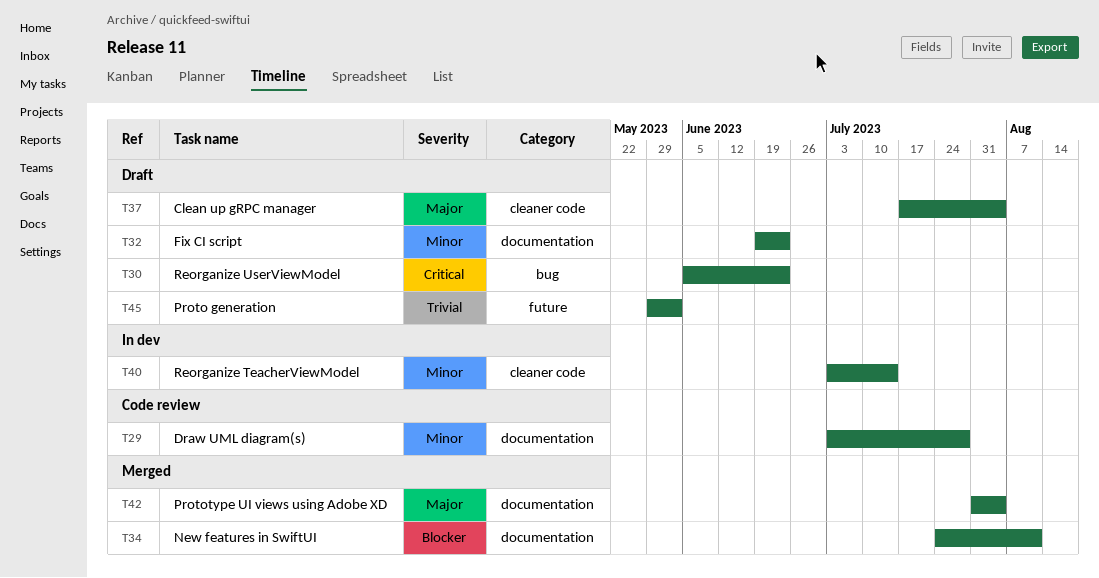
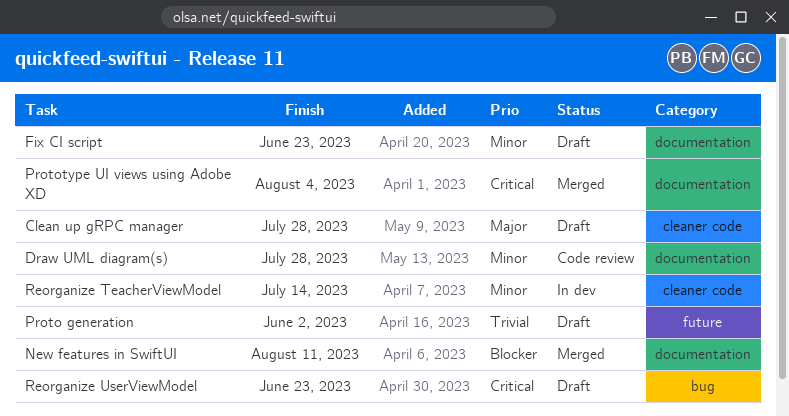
Clean up gRPC manager, due: Aug 4 -> Jul 28
Prototype UI views using Adobe XD, priority: Major -> Critical

